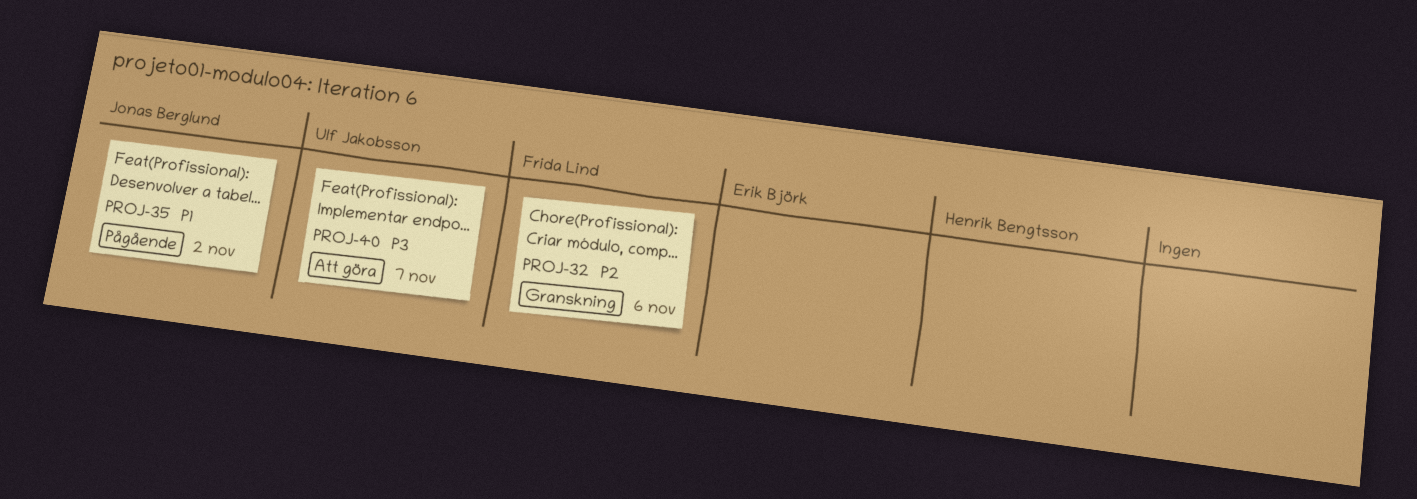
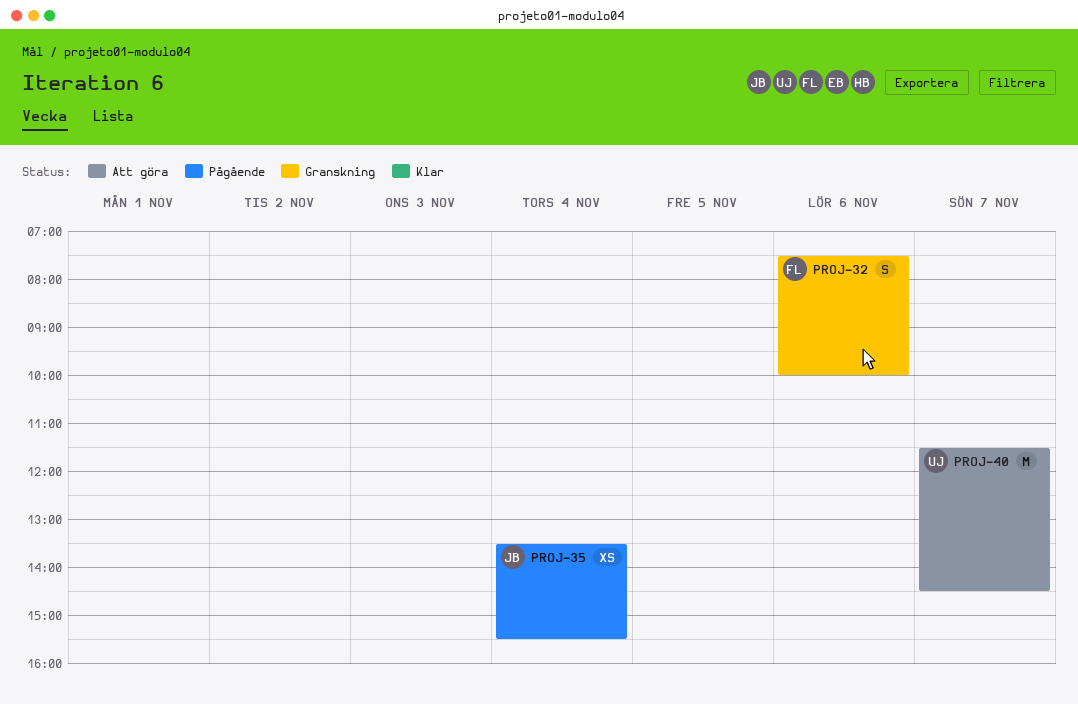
PROJ-35, day: Nov 2 -> Nov 4

